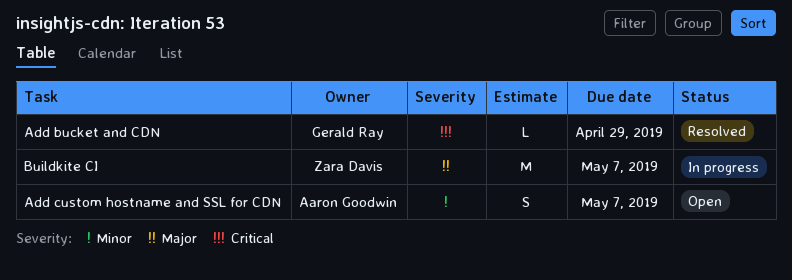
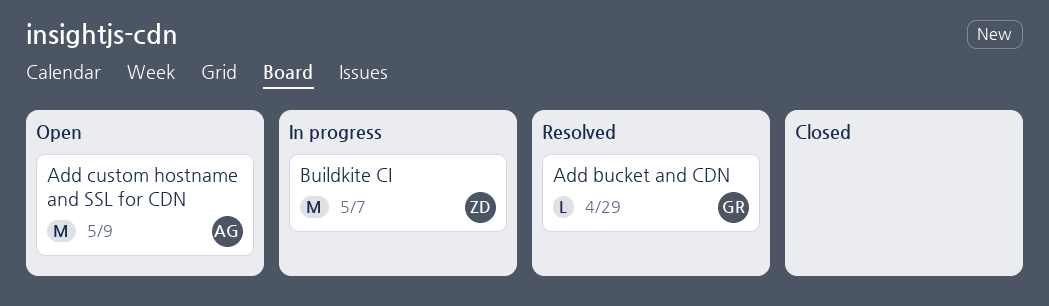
Add custom hostname and SSL for CDN, estimate: S -> M
Add custom hostname and SSL for CDN, due: May 7 -> May 9

